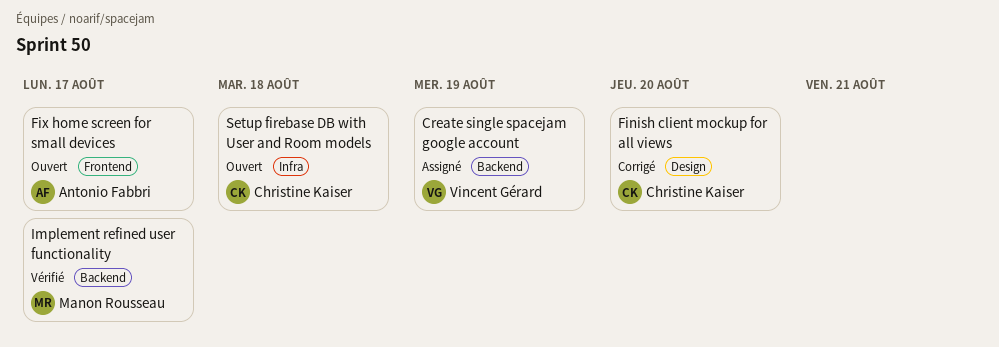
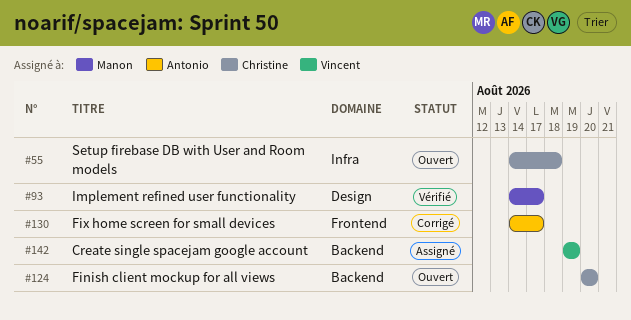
Finish client mockup for all views, status: Corrigé -> Ouvert
Finish client mockup for all views, label: Design -> Backend
Fix home screen for small devices, status: Ouvert -> Corrigé
Implement refined user functionality, label: Backend -> Design

